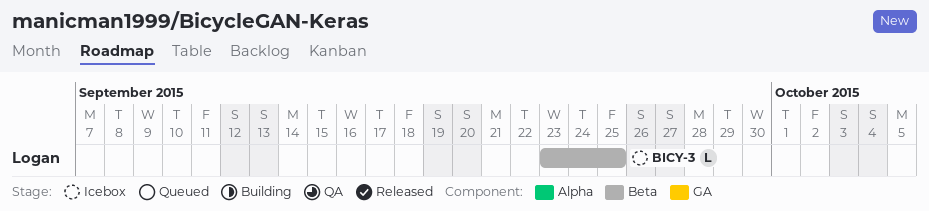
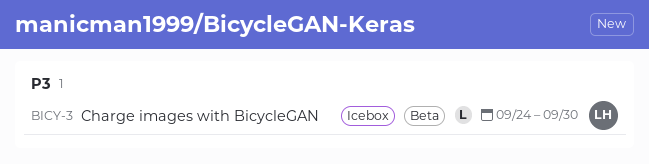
BICY-3, start: Sep 23 -> Sep 24
BICY-3, due: Sep 25 -> Sep 30

